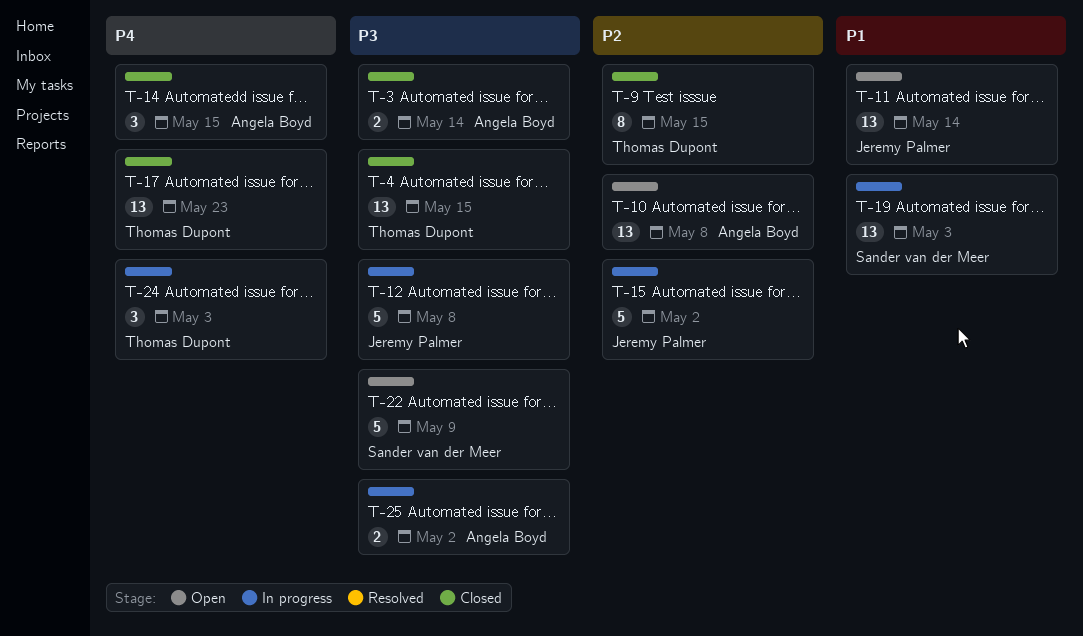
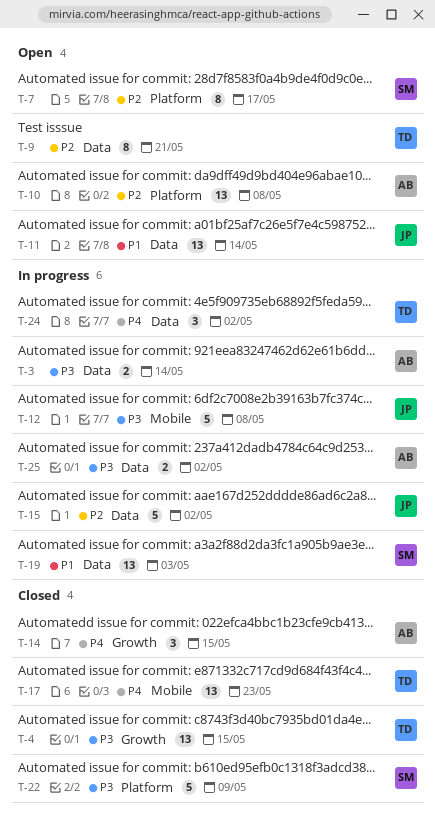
T-3, status: Closed -> In progress
T-7: none -> present
T-9, status: Closed -> Open
T-9, due: May 15 -> May 21
T-22, status: Open -> Closed
T-24, due: May 3 -> May 2

